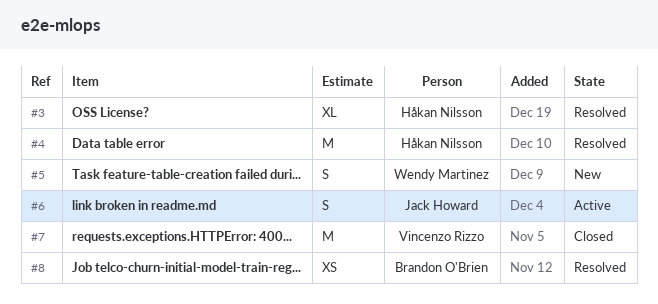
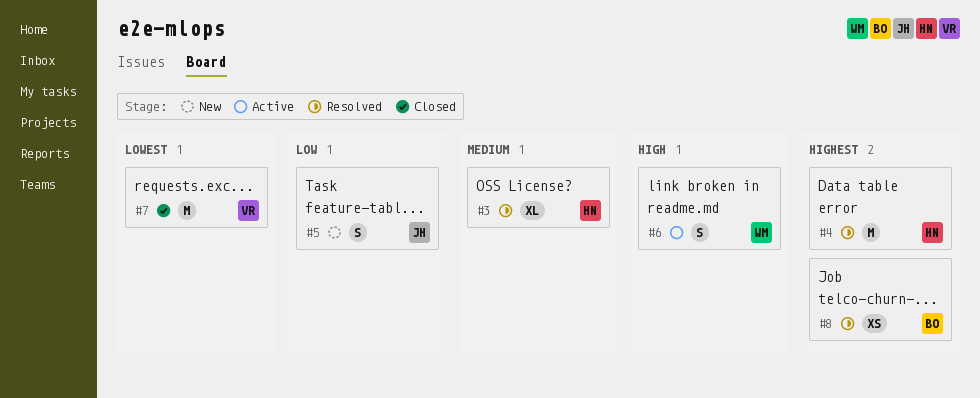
#5, owner: Wendy Martinez -> Jack Howard
#6, owner: Jack Howard -> Wendy Martinez

